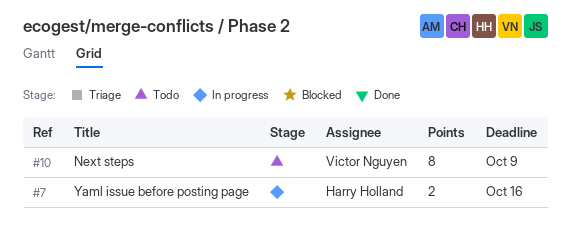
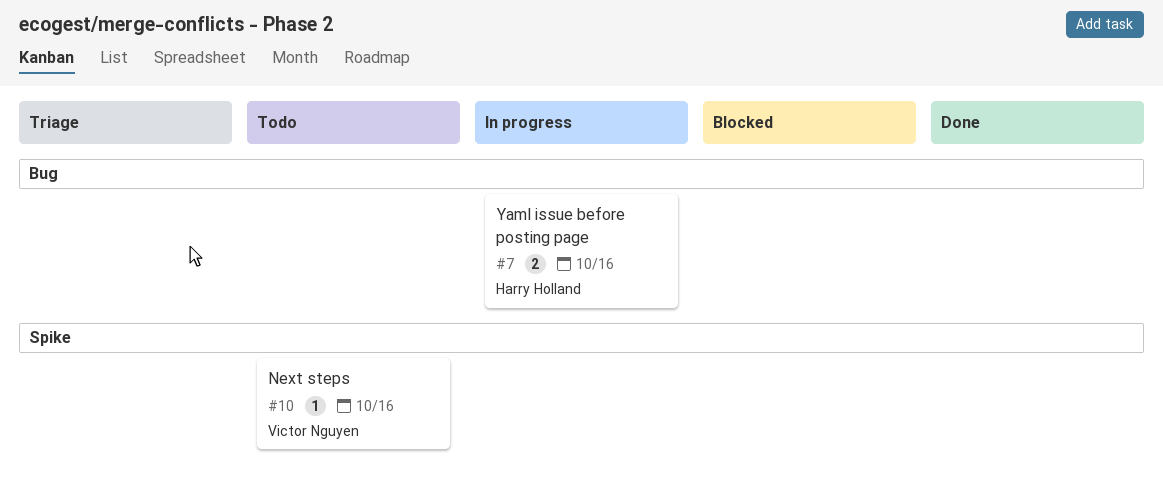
#10, estimate: 8 -> 1
#10, due: Oct 9 -> Oct 16

